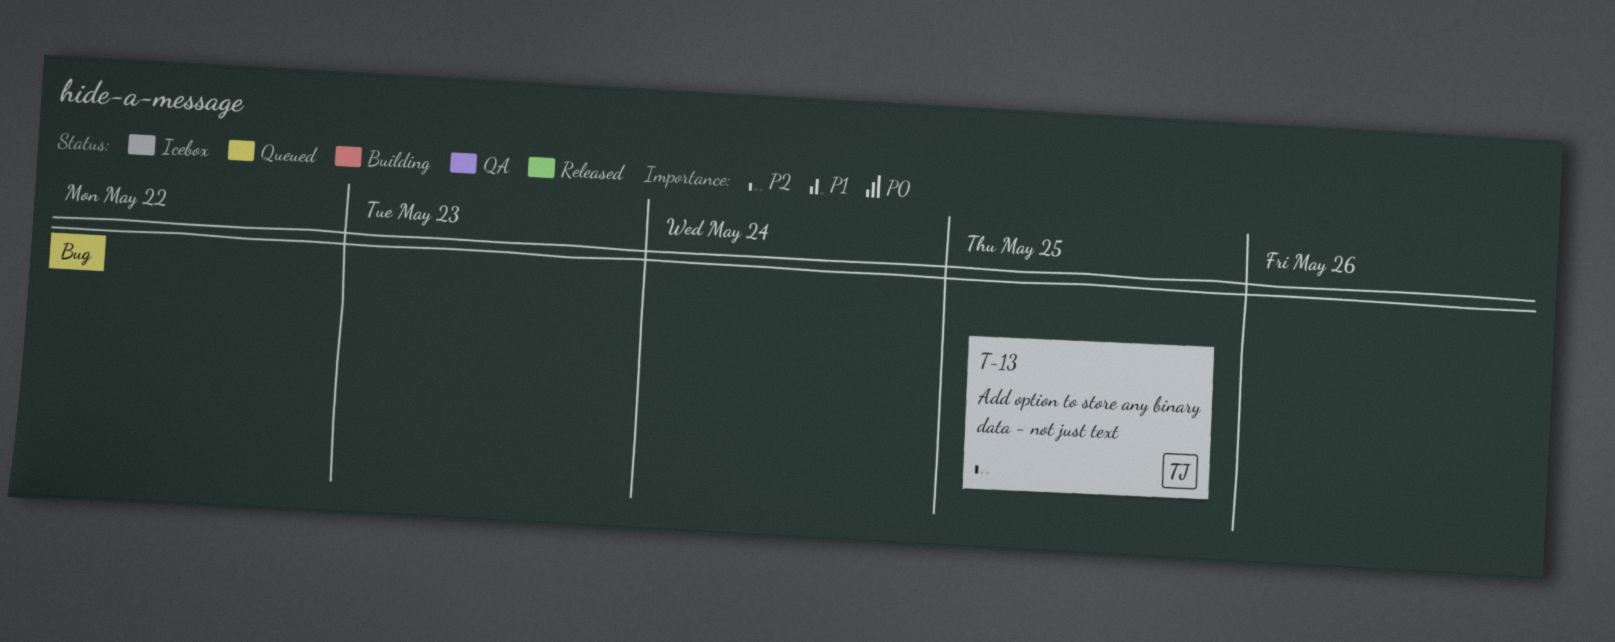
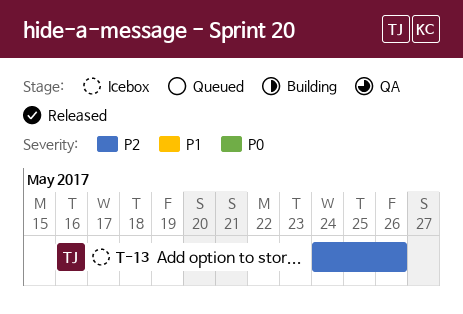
T-13, due: May 25 -> May 26

